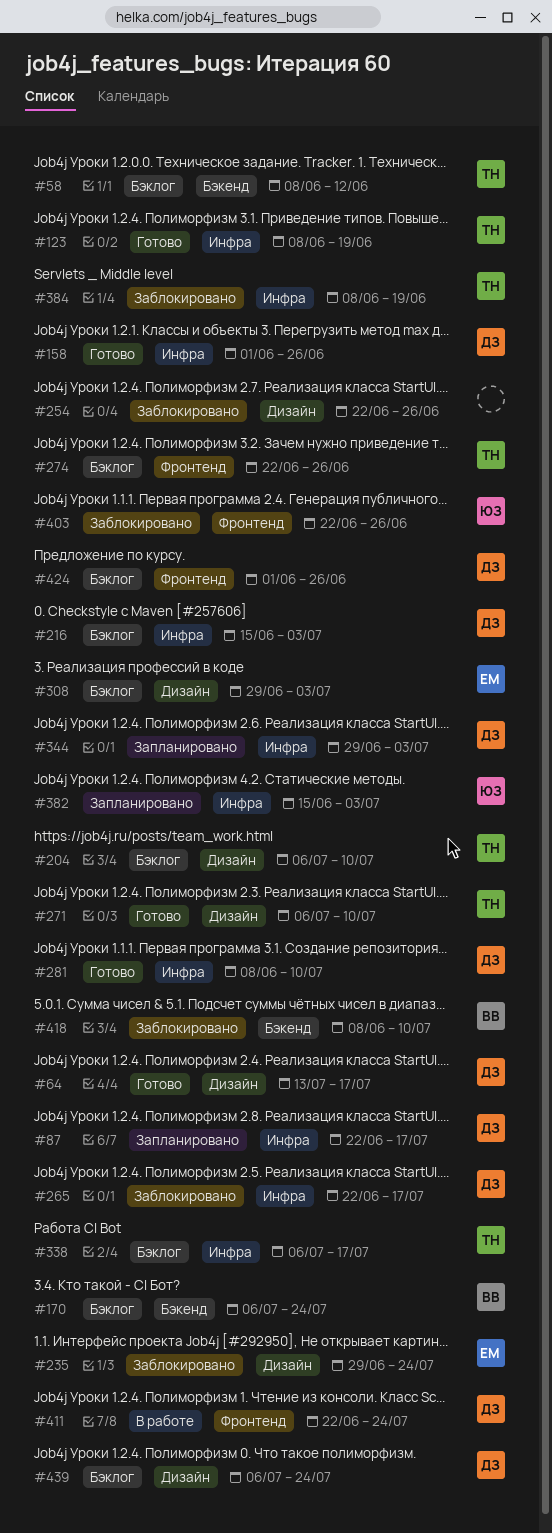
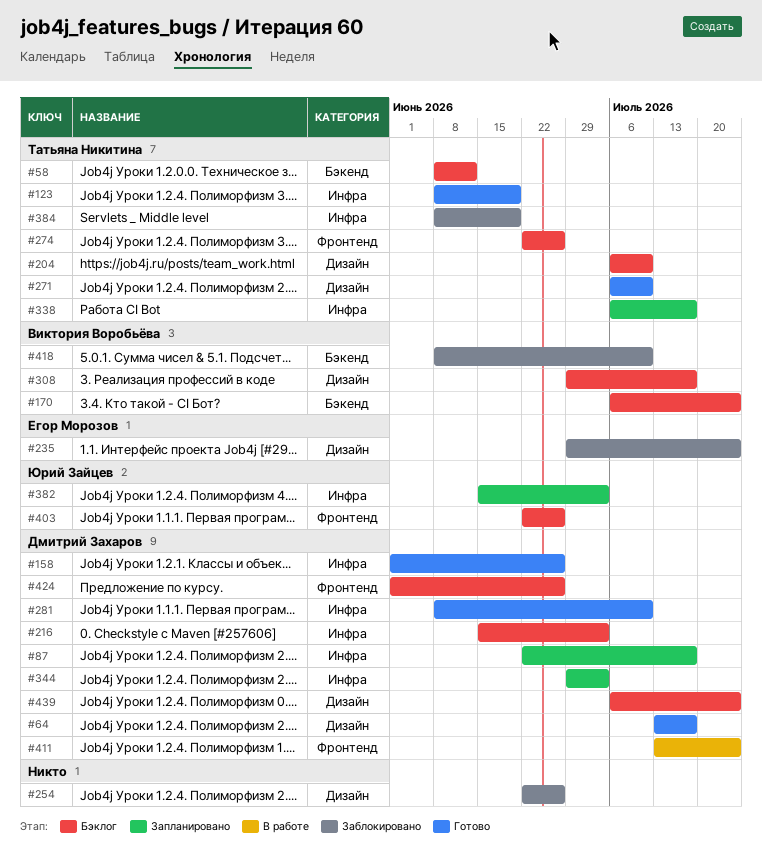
#265: present -> none
#308, owner: Егор Морозов -> Виктория Воробьёва
#308, due: Jul 3 -> Jul 17
#338, status: Бэклог -> Запланировано
#403, status: Заблокировано -> Бэклог
#411, start: Jun 22 -> Jul 13

